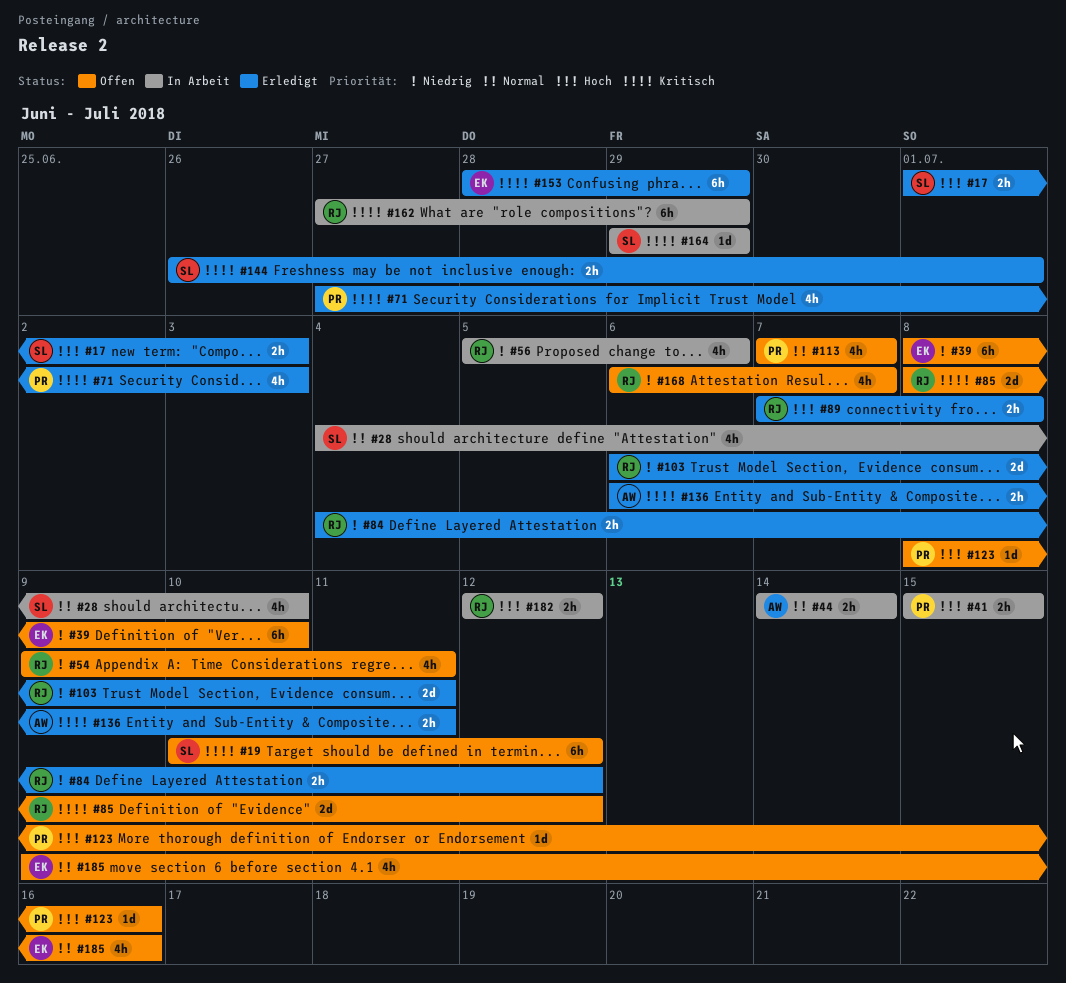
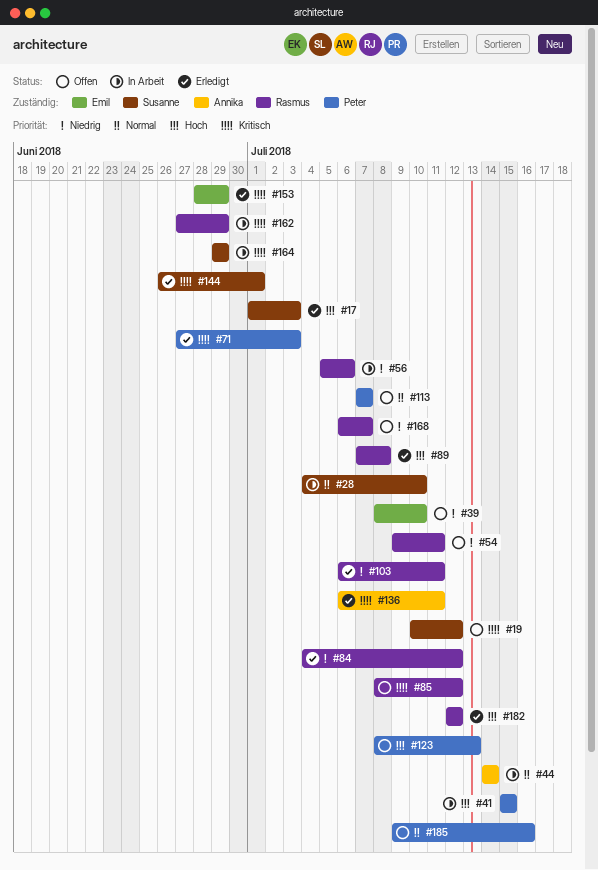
#123, due: Jul 16 -> Jul 13
#182, status: In Arbeit -> Erledigt
#185, owner: Emil -> Peter

